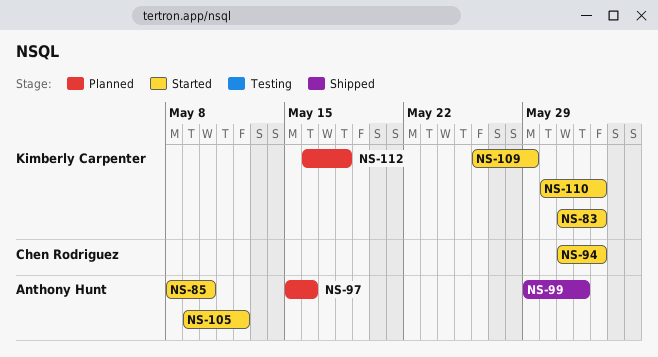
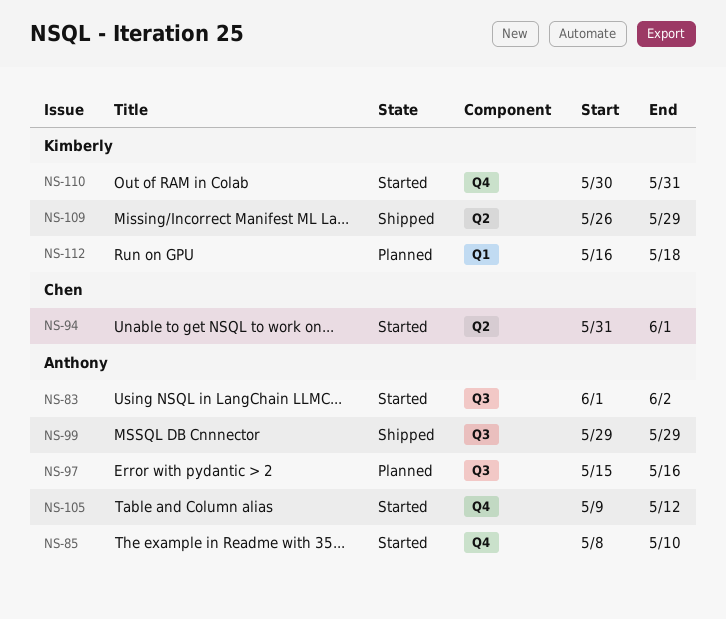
NS-83, owner: Kimberly Carpenter -> Anthony Hunt
NS-83, start: May 31 -> Jun 1
NS-94, due: Jun 2 -> Jun 1
NS-99, due: Jun 1 -> May 29
NS-109, status: Started -> Shipped
NS-110, due: Jun 2 -> May 31

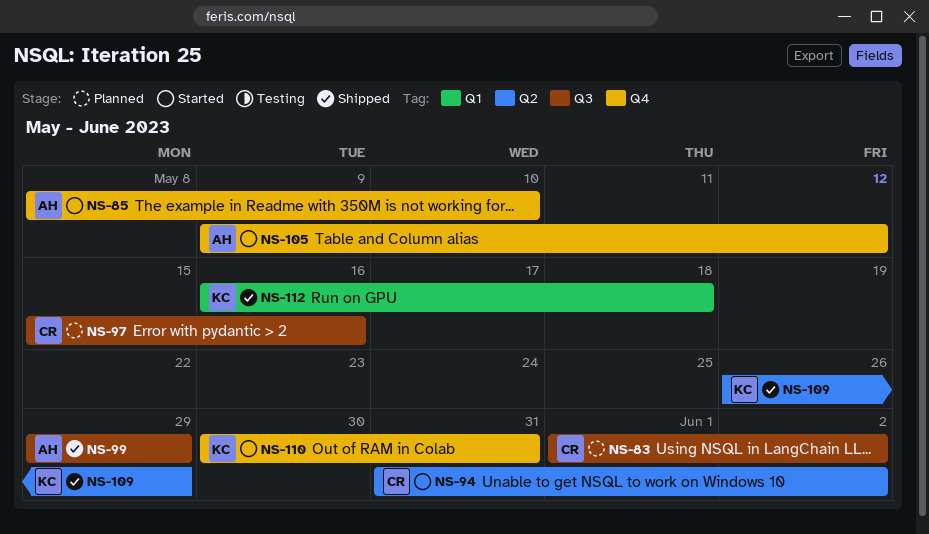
NS-83, status: Started -> Planned
NS-83, owner: Anthony -> Chen
NS-94, due: Jun 1 -> Jun 2
NS-97, owner: Anthony -> Chen
NS-112, status: Planned -> Shipped

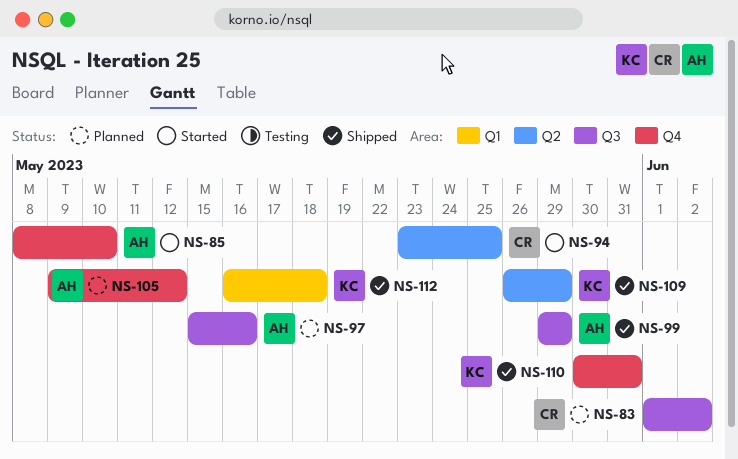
NS-94, start: May 31 -> May 23
NS-94, due: Jun 2 -> May 25
NS-97, owner: CR -> AH
NS-105, status: Started -> Planned
NS-110, status: Started -> Shipped

